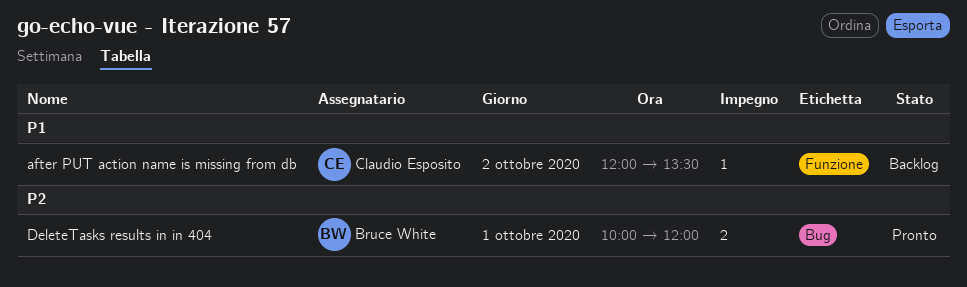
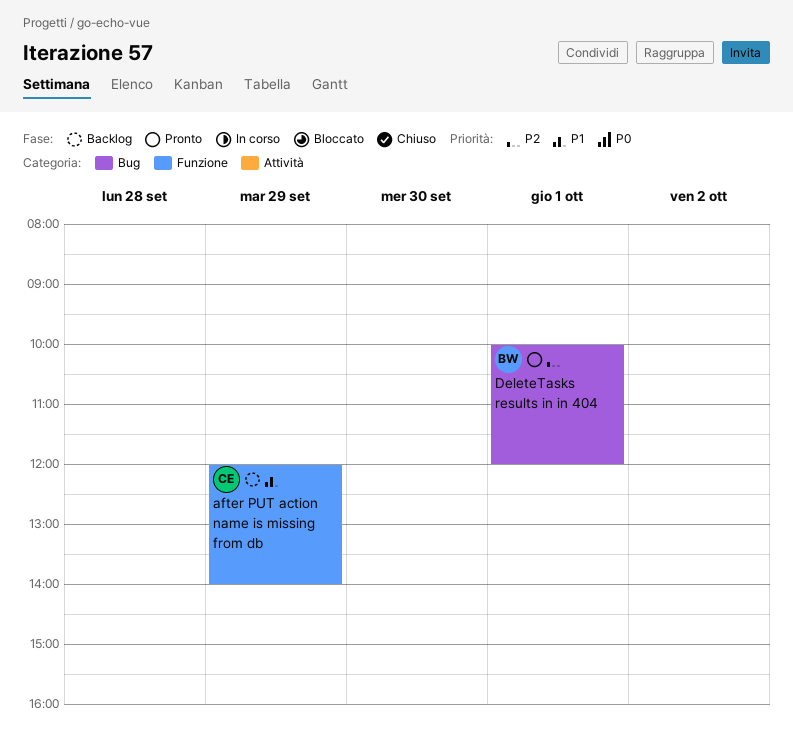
after PUT action name is missing from db, day: Oct 2 -> Sep 29
after PUT action name is missing from db, ends: 13:30 -> 14:00

